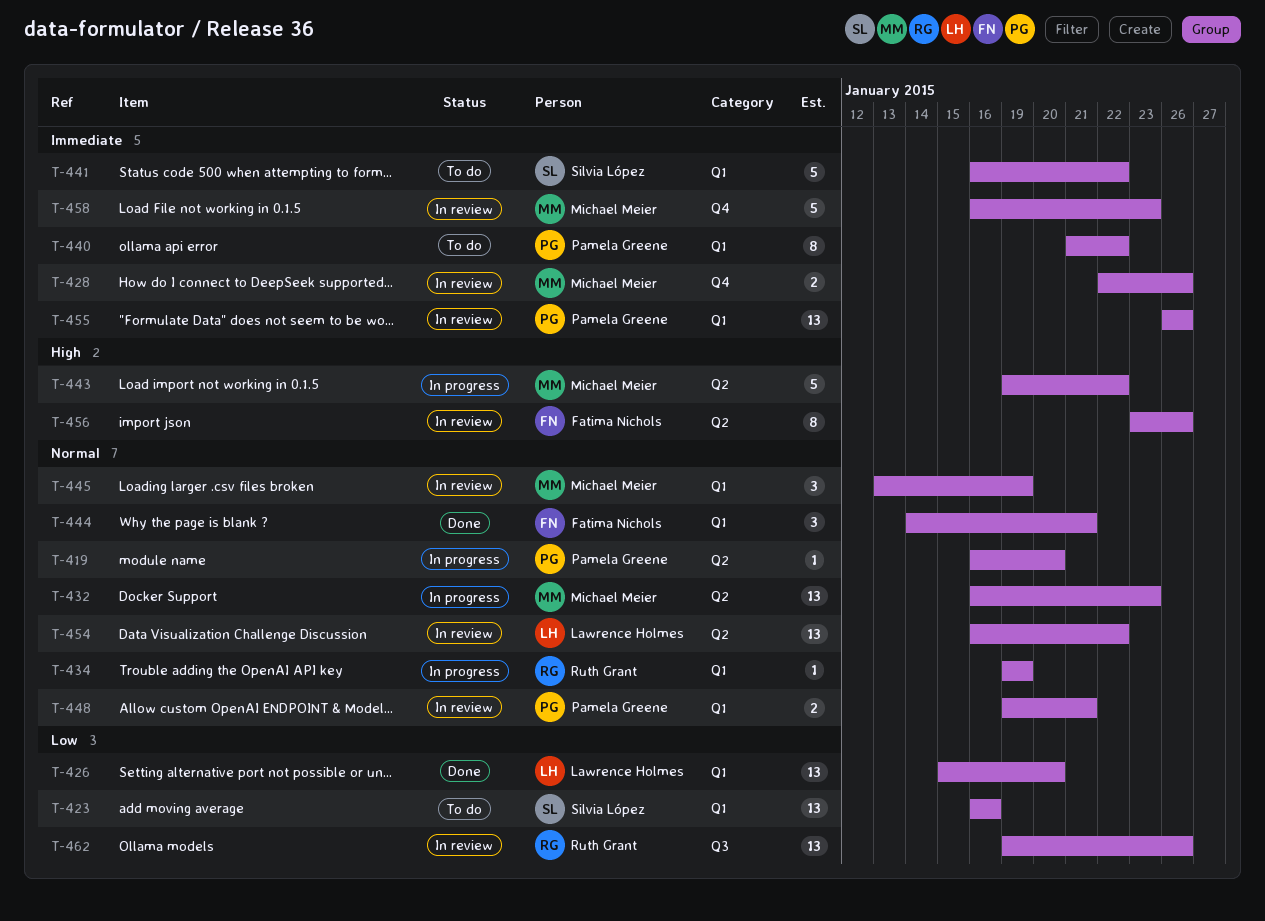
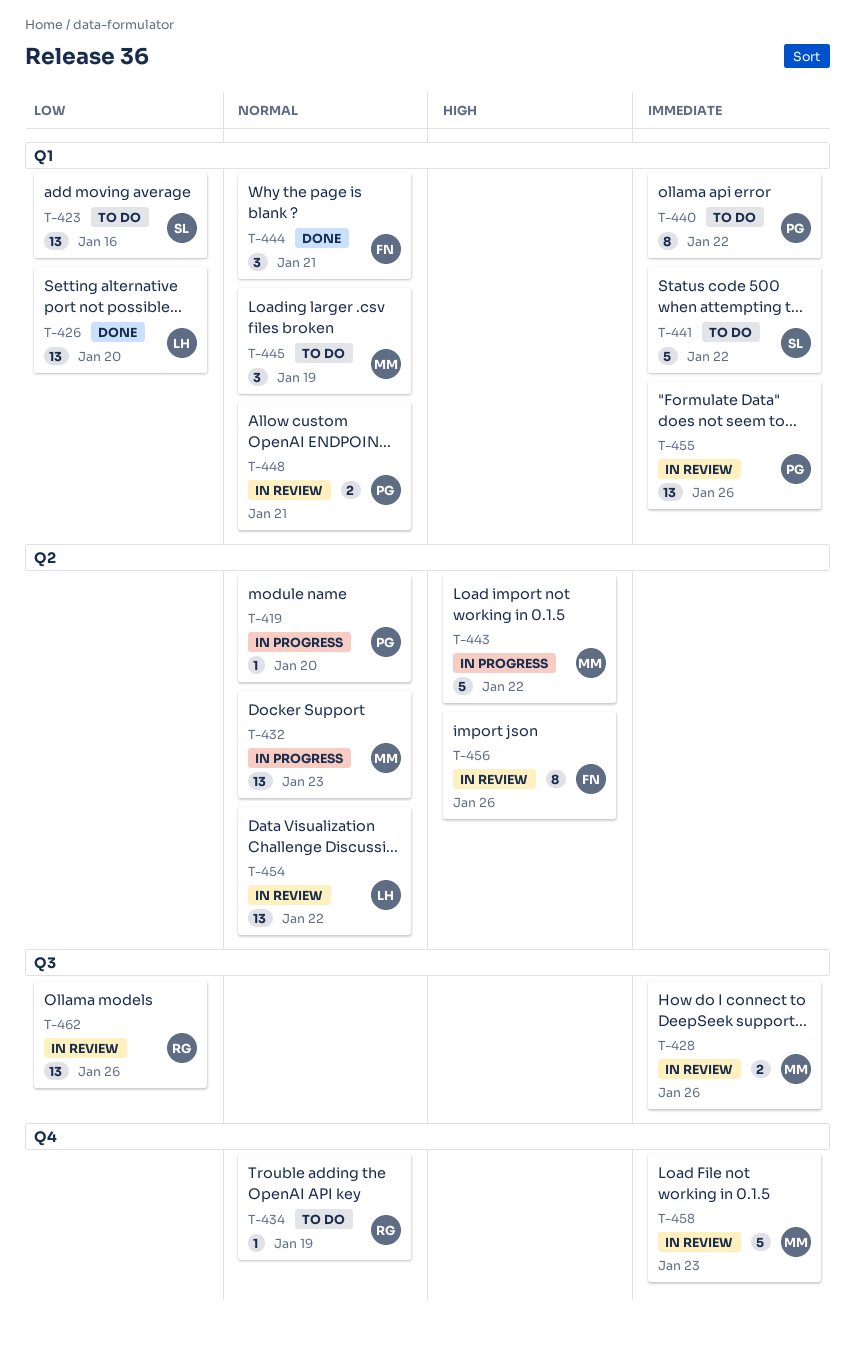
T-428, label: Q4 -> Q3
T-434, status: In progress -> To do
T-434, label: Q1 -> Q4
T-445, status: In review -> To do

